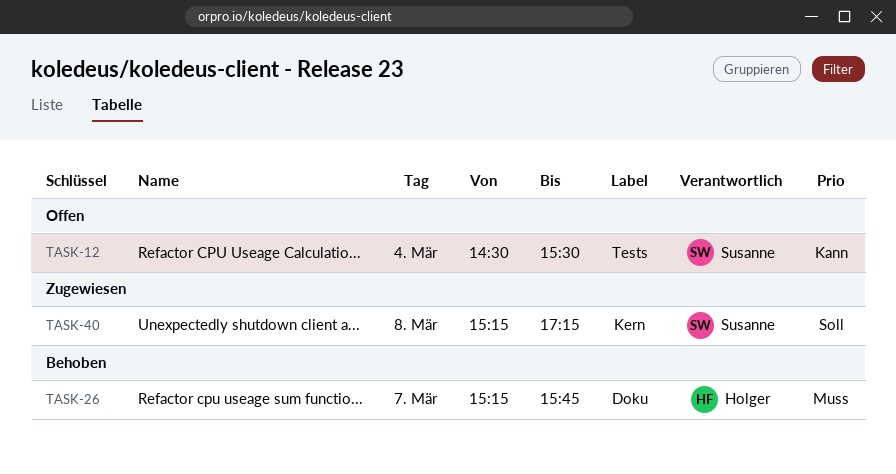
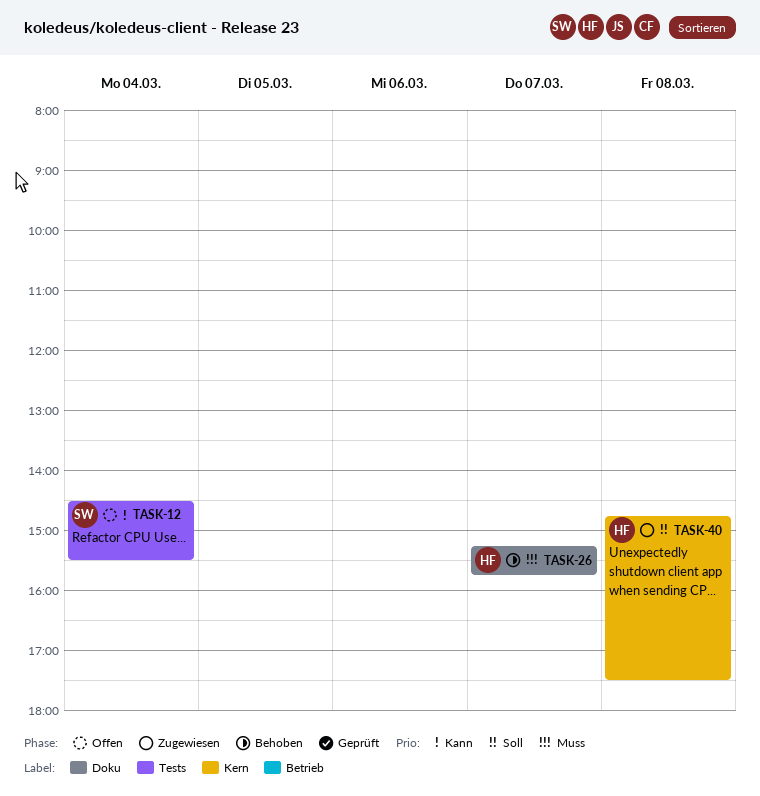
TASK-40, owner: Susanne -> Holger
TASK-40, begins: 15:15 -> 14:45
TASK-40, ends: 17:15 -> 17:30

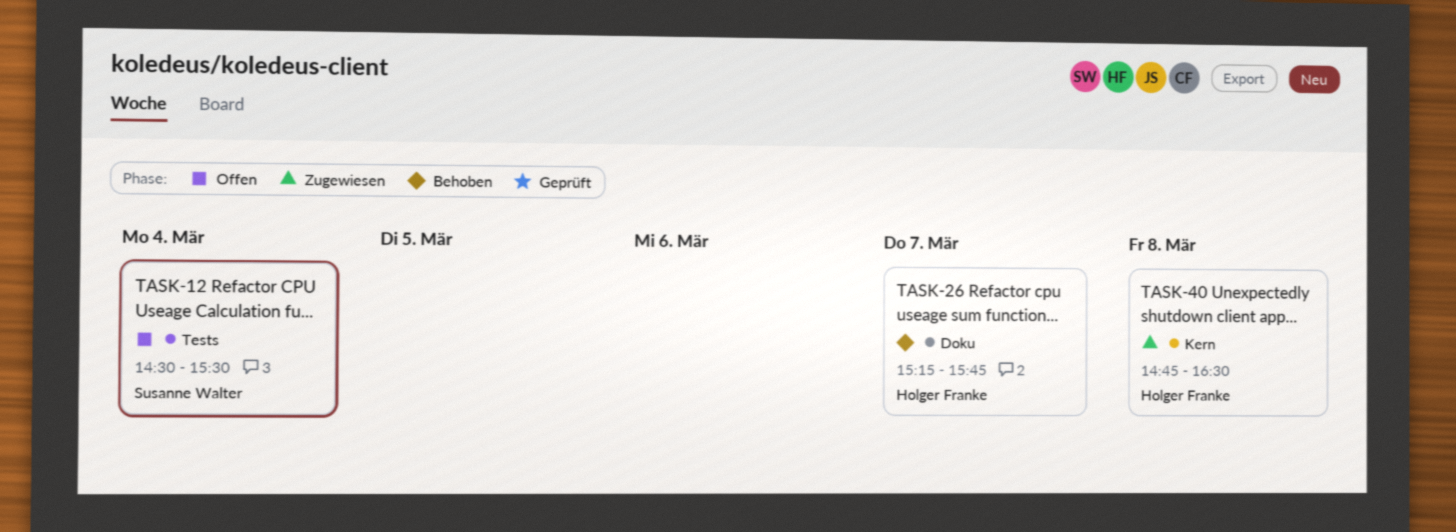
TASK-40, ends: 17:30 -> 16:30

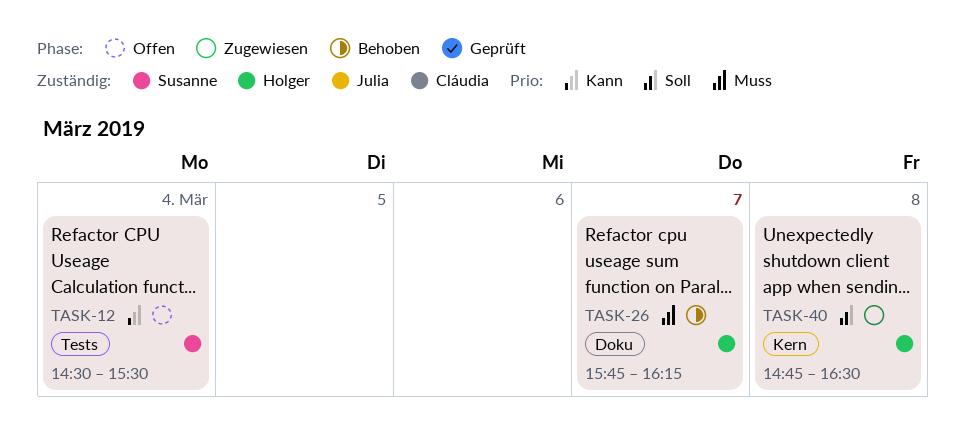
TASK-26, begins: 15:15 -> 15:45
TASK-26, ends: 15:45 -> 16:15

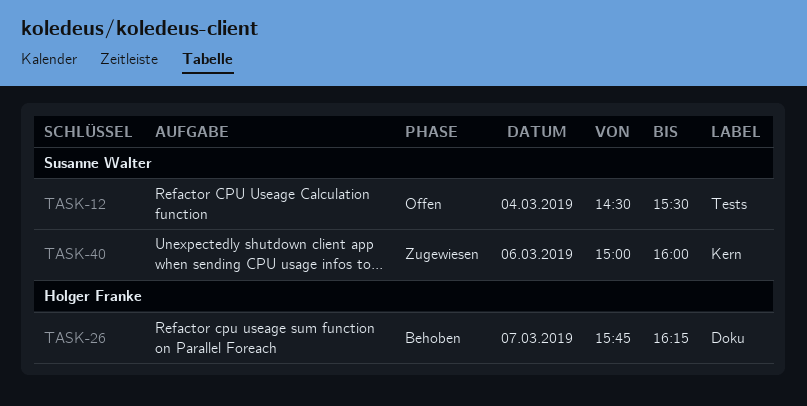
TASK-40, owner: Holger Franke -> Susanne Walter
TASK-40, day: Mar 8 -> Mar 6
TASK-40, begins: 14:45 -> 15:00
TASK-40, ends: 16:30 -> 16:00

